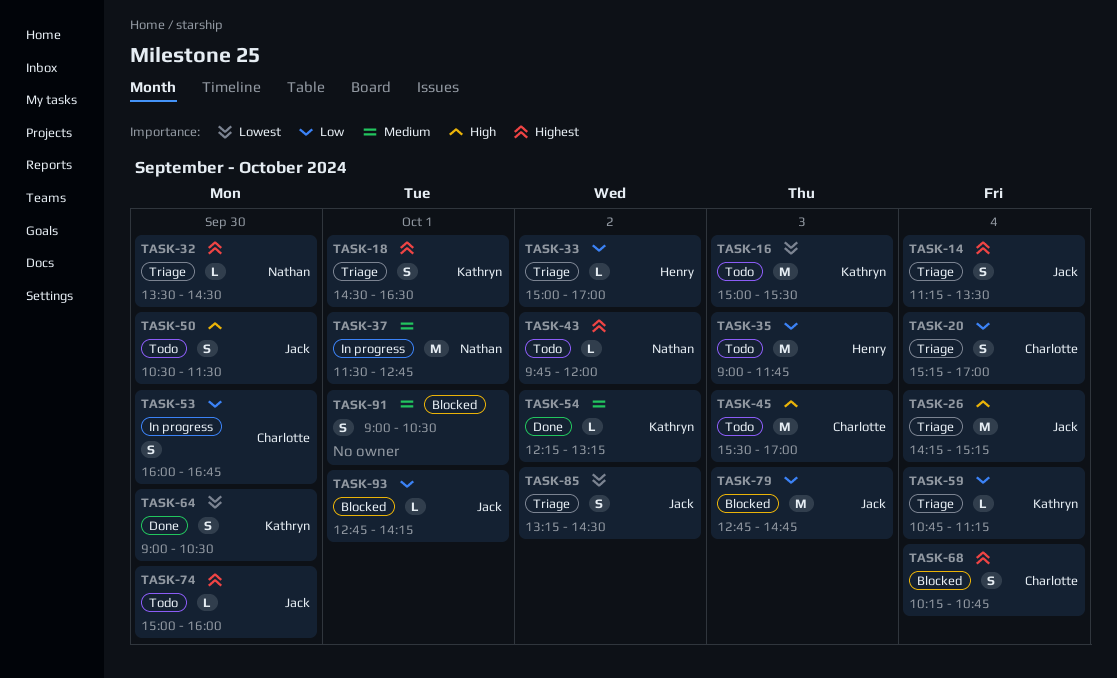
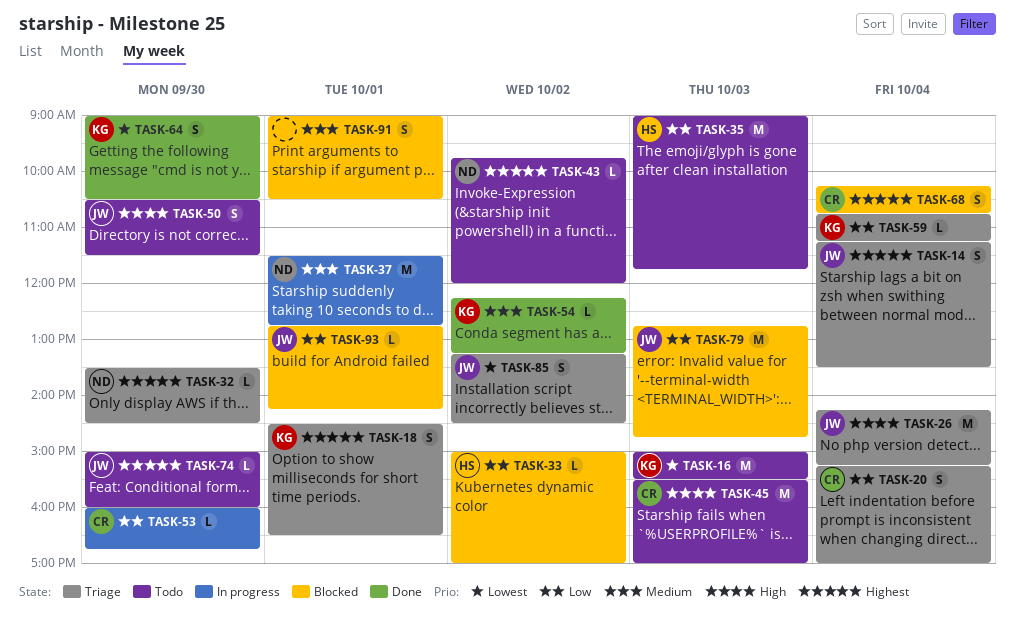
TASK-33, status: Triage -> Blocked
TASK-53, estimate: S -> L

